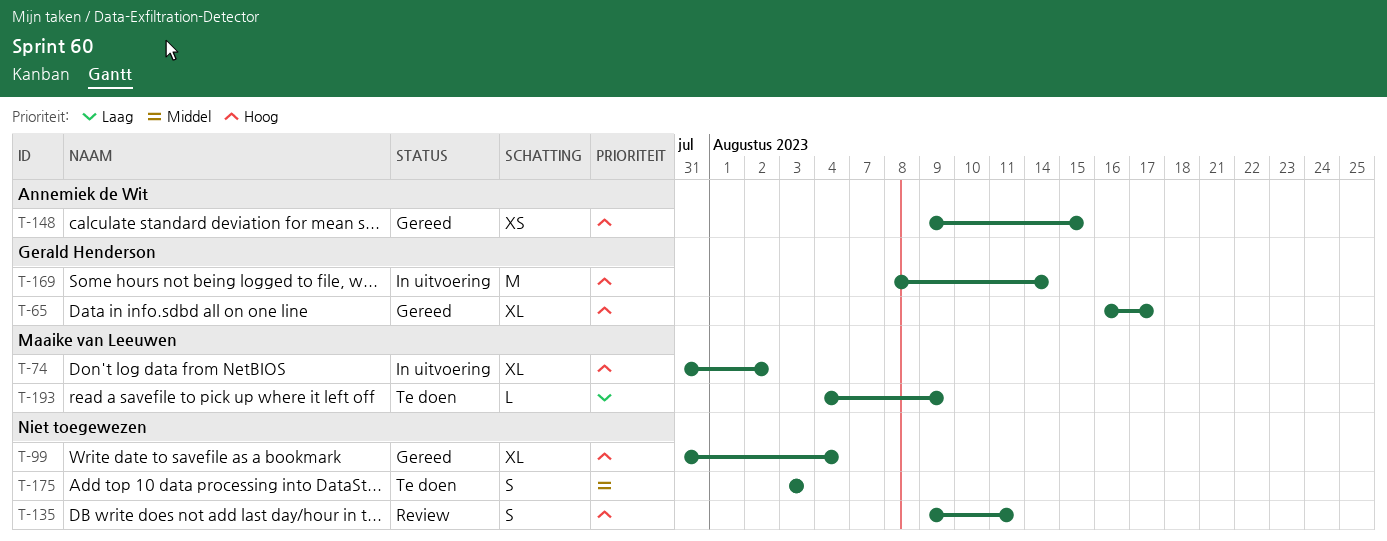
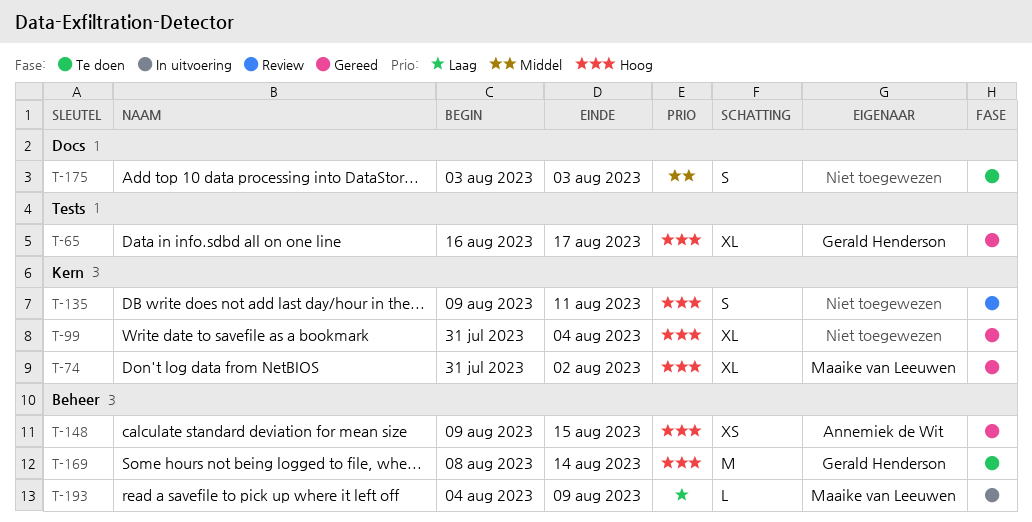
T-74, status: In uitvoering -> Gereed
T-169, status: In uitvoering -> Te doen
T-193, status: Te doen -> In uitvoering

